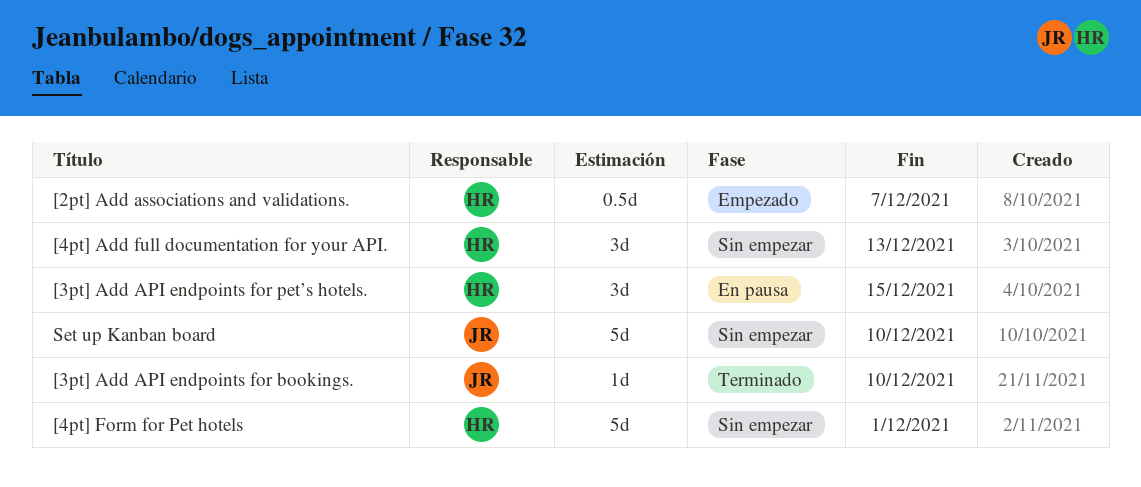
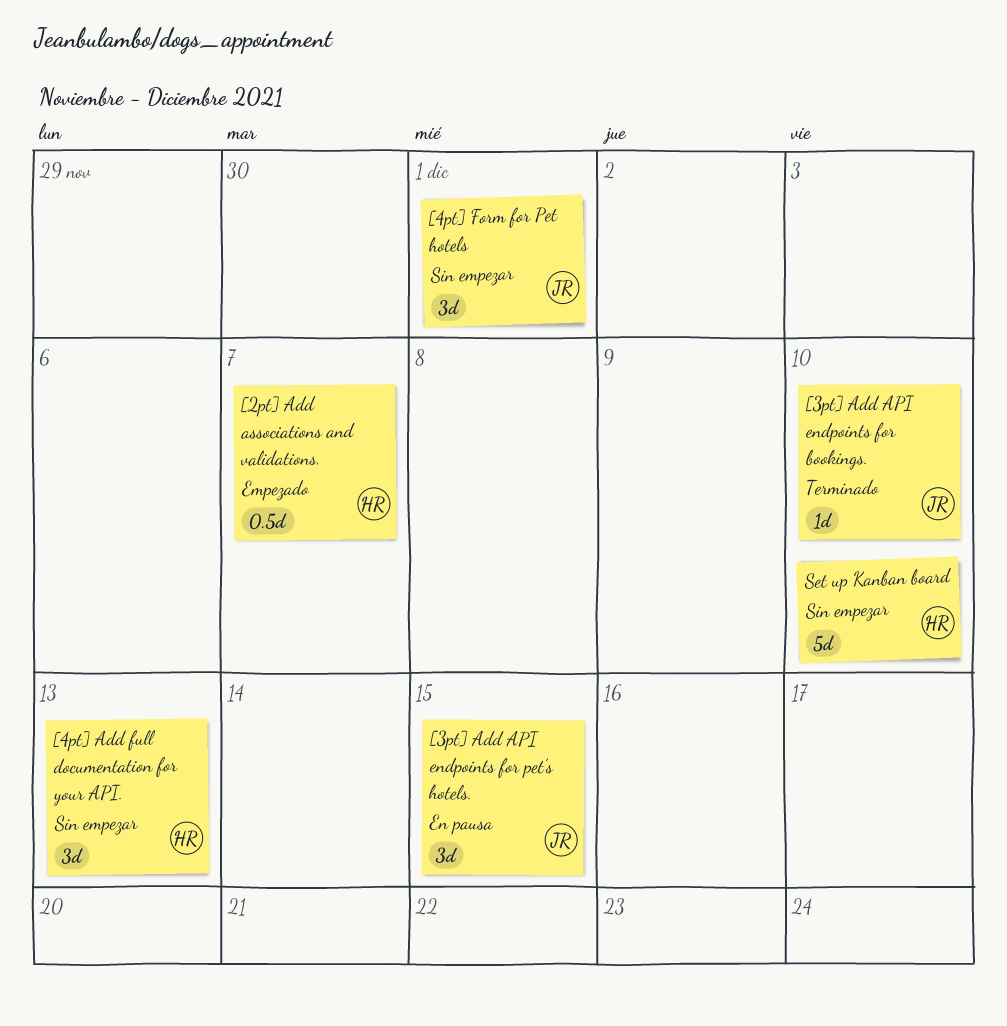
[3pt] Add API endpoints for pet’s hotels., owner: HR -> JR
[4pt] Form for Pet hotels, owner: HR -> JR
[4pt] Form for Pet hotels, estimate: 5d -> 3d
Set up Kanban board, owner: JR -> HR

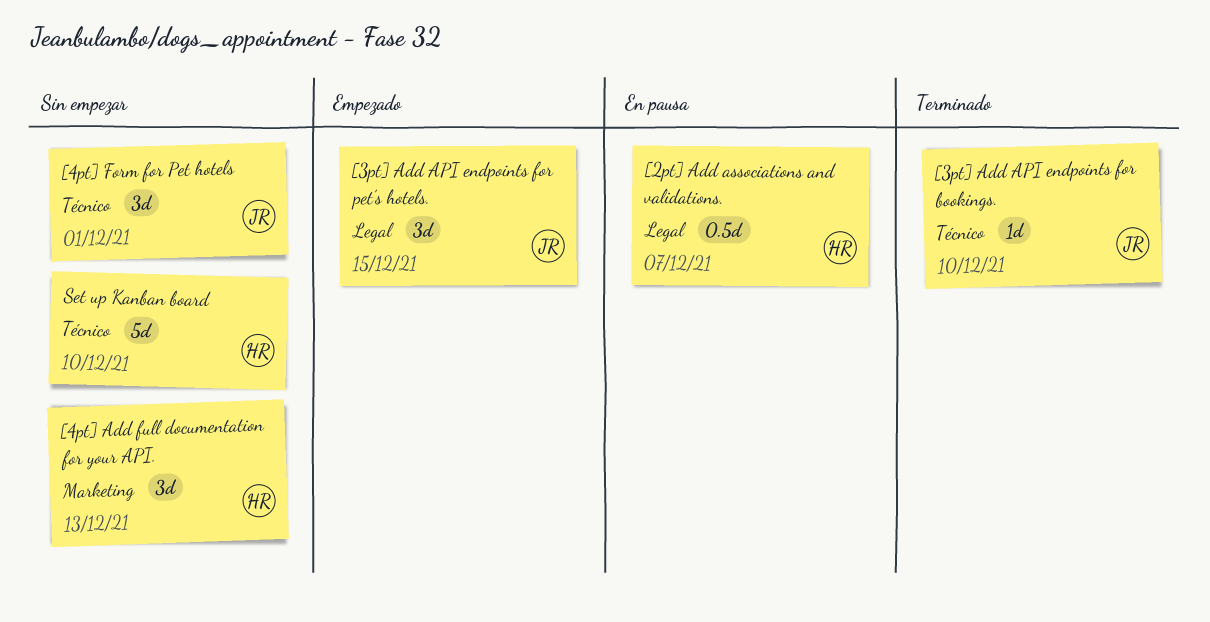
[2pt] Add associations and validations., status: Empezado -> En pausa
[3pt] Add API endpoints for pet’s hotels., status: En pausa -> Empezado

